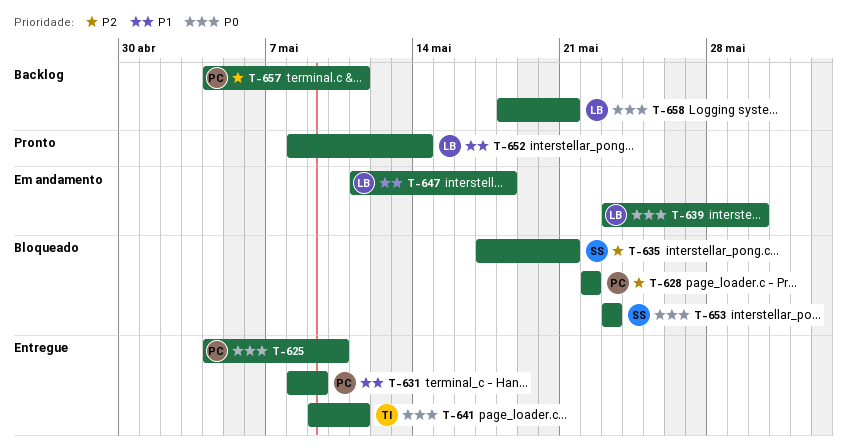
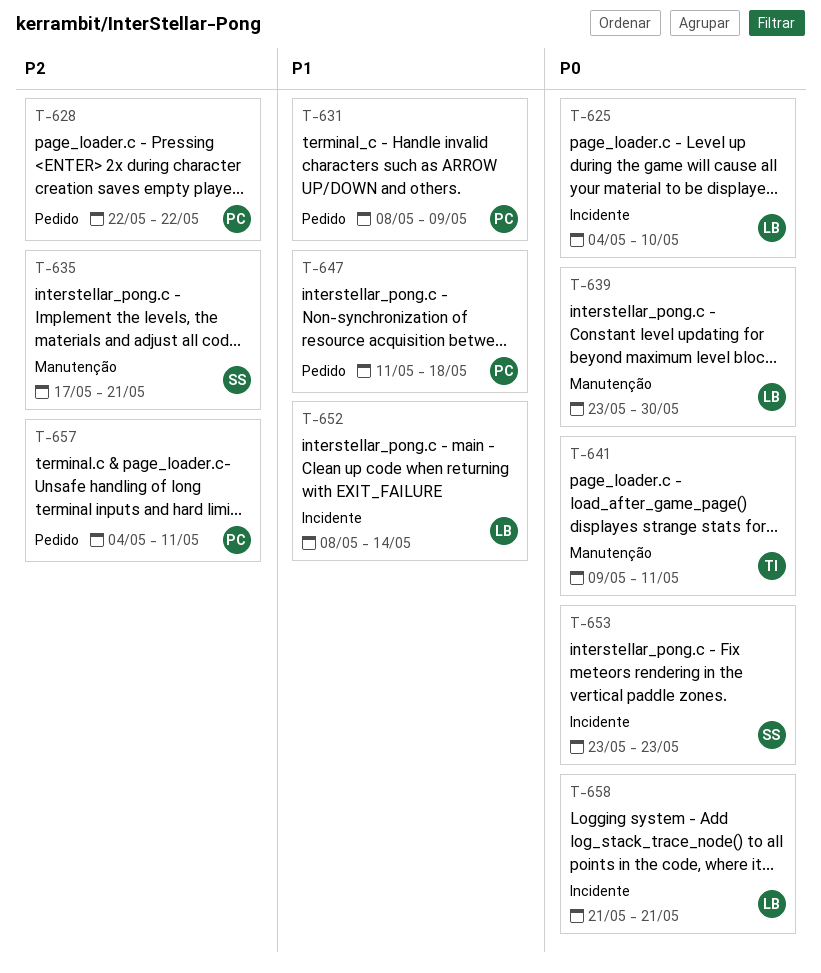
T-625, owner: PC -> LB
T-647, owner: LB -> PC
T-658, start: May 18 -> May 21

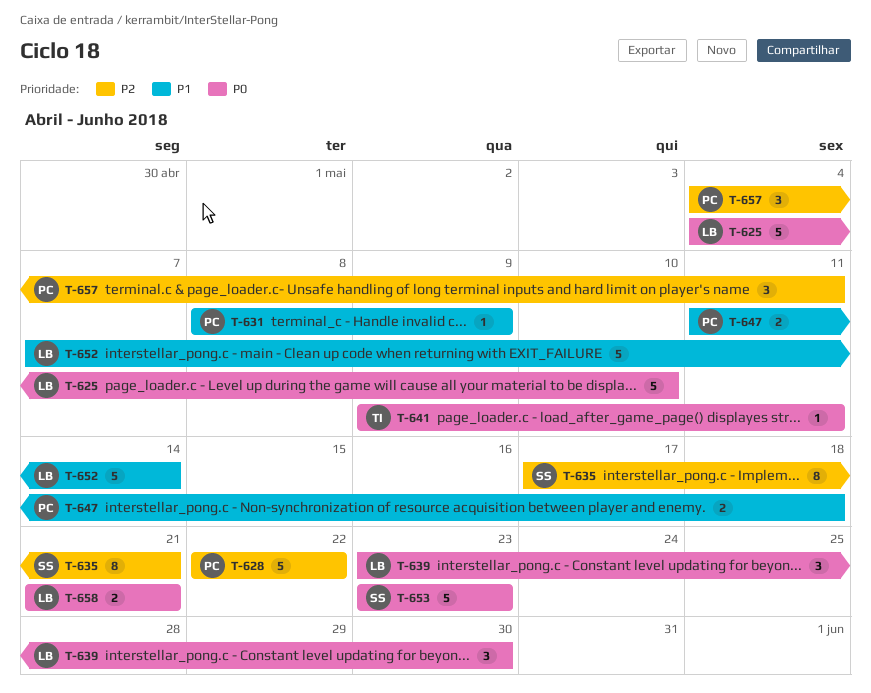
T-652, start: May 8 -> May 7

